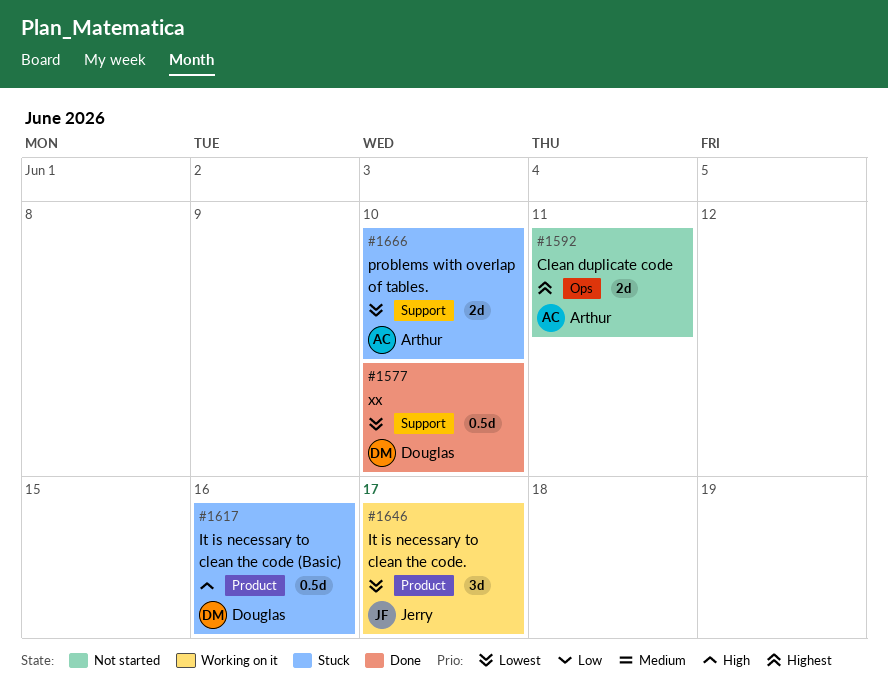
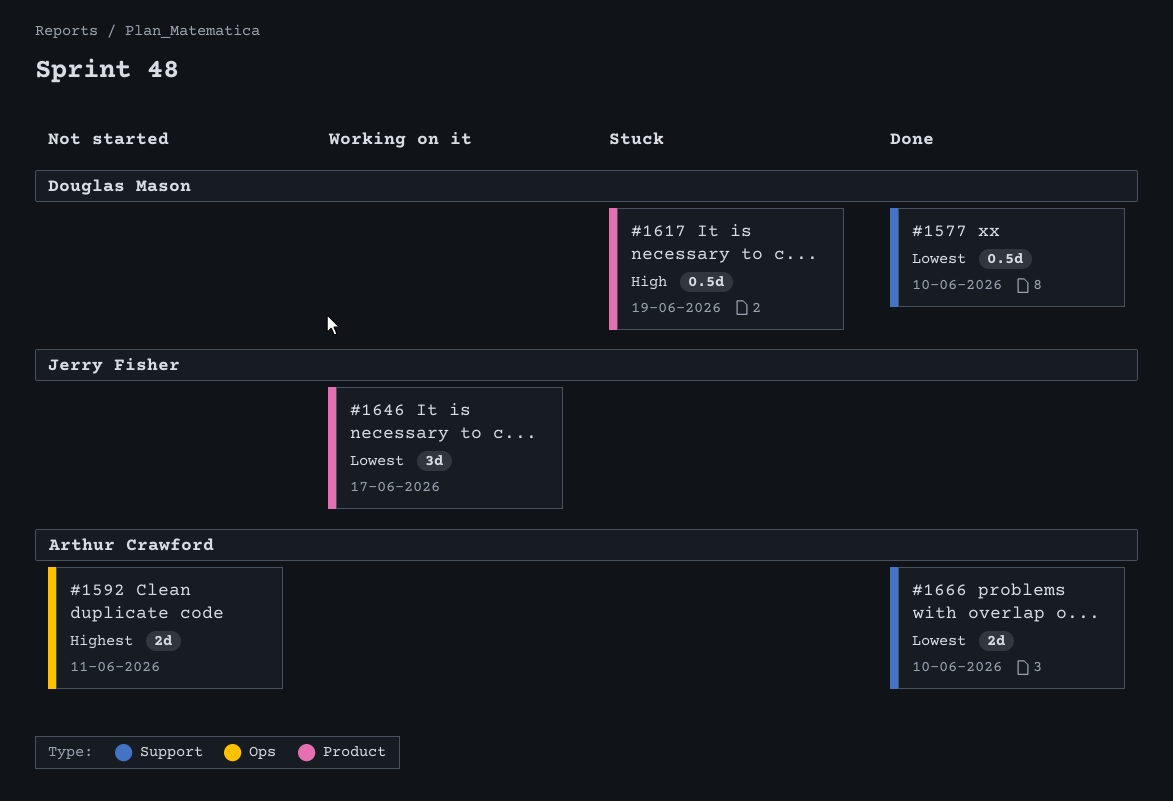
#1617, due: Jun 16 -> Jun 19
#1666, status: Stuck -> Done

